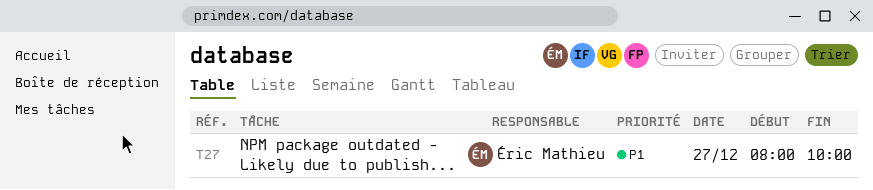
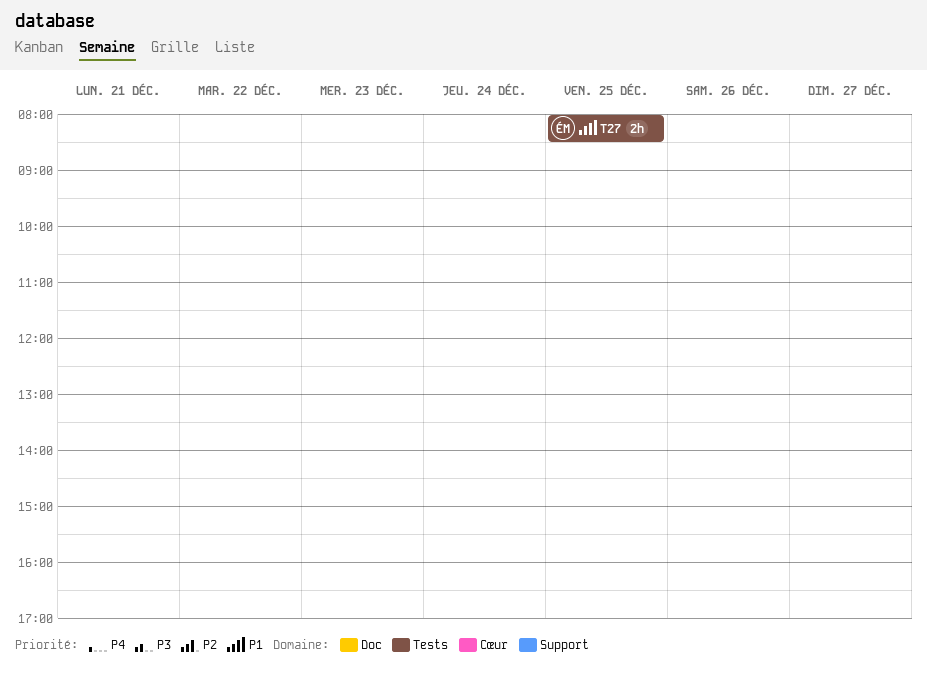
T27, day: Dec 27 -> Dec 25
T27, ends: 10:00 -> 08:30

